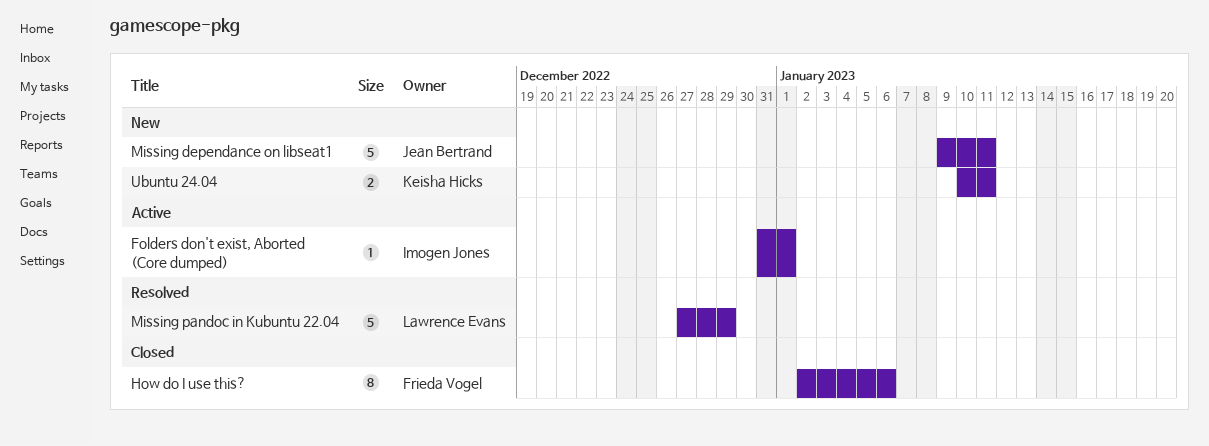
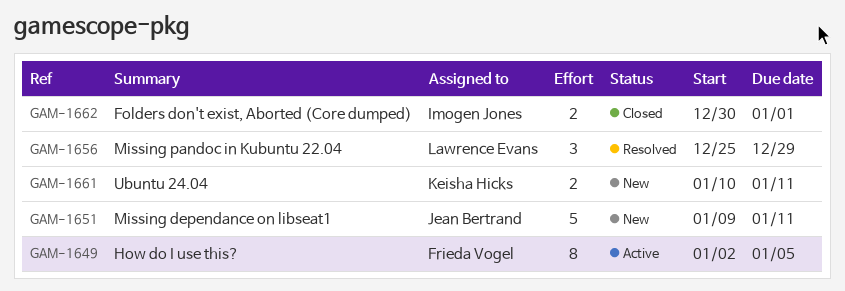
Folders don't exist, Aborted (Core dumped), status: Active -> Closed
Folders don't exist, Aborted (Core dumped), estimate: 1 -> 2
Folders don't exist, Aborted (Core dumped), start: Dec 31 -> Dec 30
How do I use this?, status: Closed -> Active
How do I use this?, due: Jan 6 -> Jan 5
Missing pandoc in Kubuntu 22.04, estimate: 5 -> 3
Missing pandoc in Kubuntu 22.04, start: Dec 27 -> Dec 25

